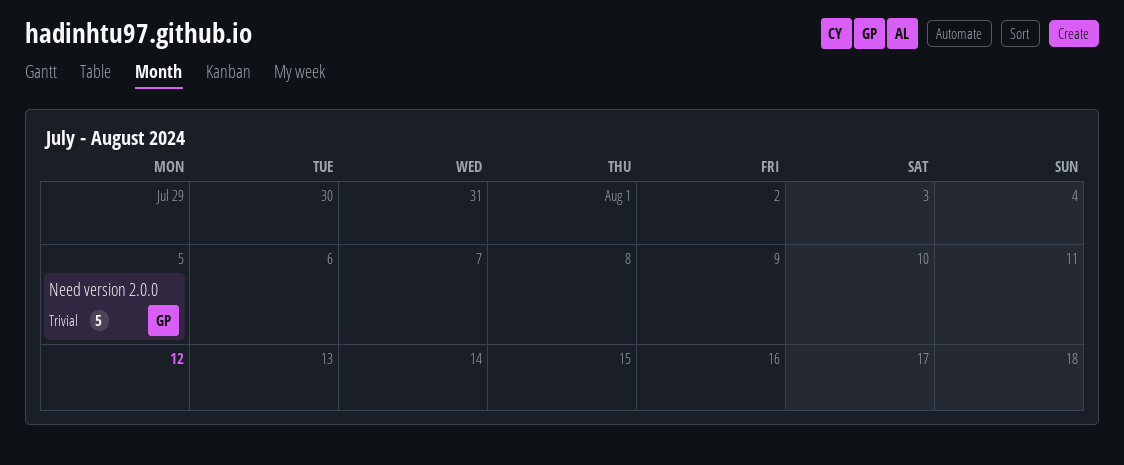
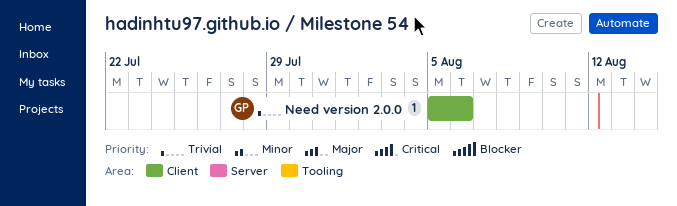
Need version 2.0.0, estimate: 5 -> 1
Need version 2.0.0, due: Aug 5 -> Aug 6

